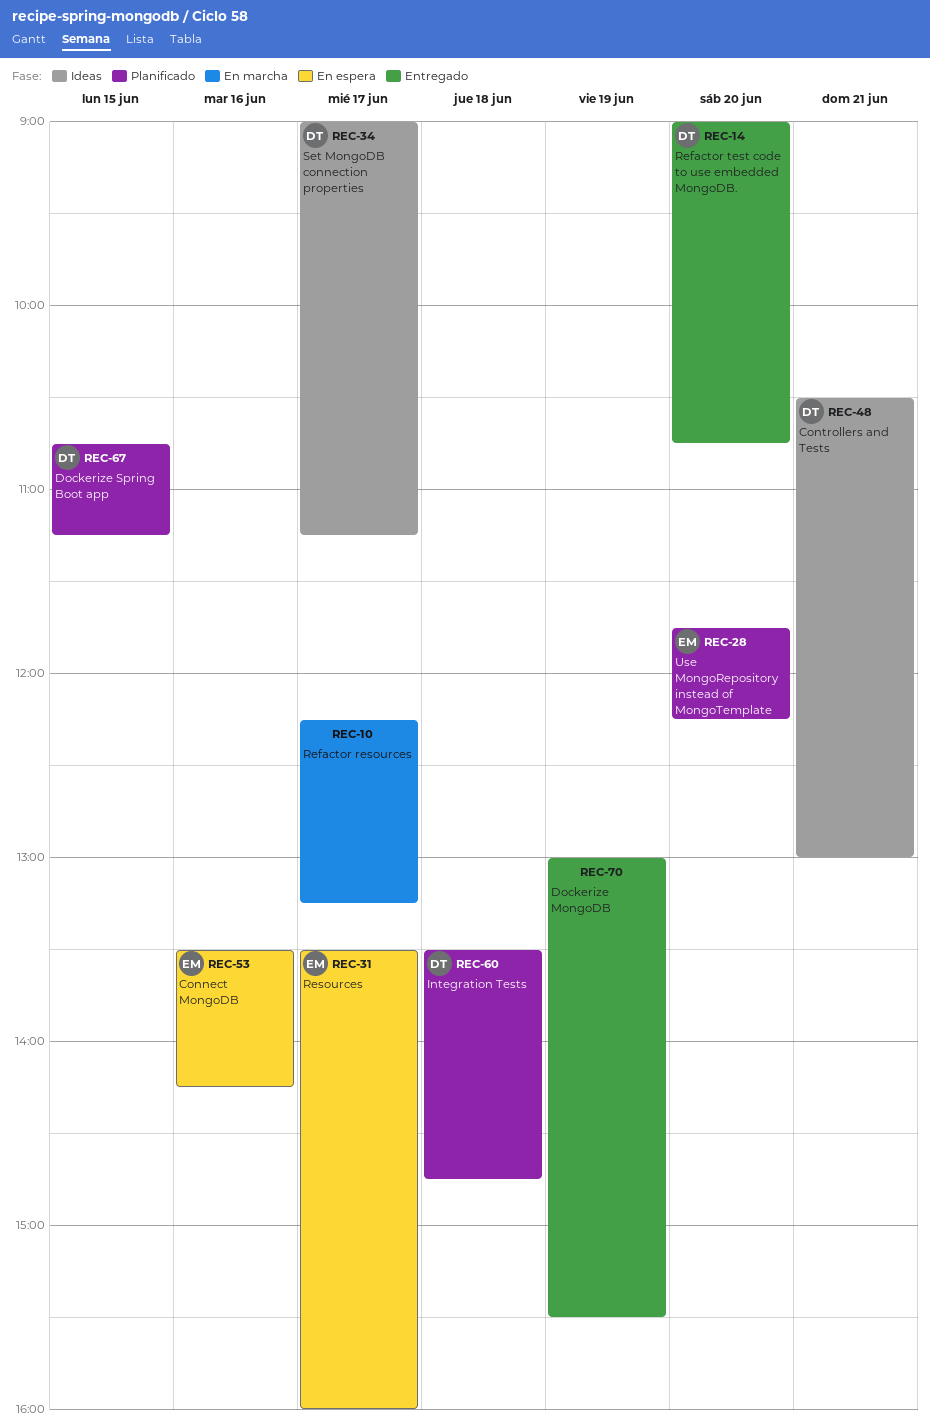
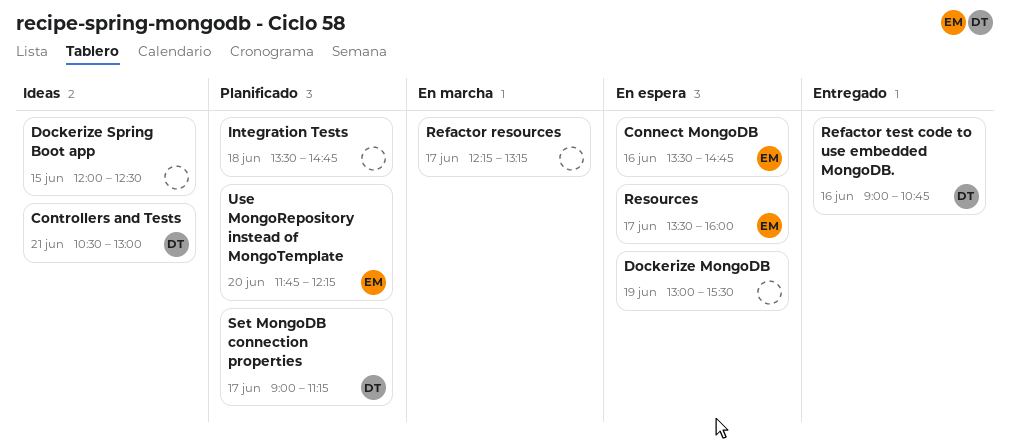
Connect MongoDB, ends: 14:15 -> 14:45
Dockerize MongoDB, status: Entregado -> En espera
Dockerize Spring Boot app, status: Planificado -> Ideas
Dockerize Spring Boot app, owner: DT -> none
Dockerize Spring Boot app, begins: 10:45 -> 12:00
Dockerize Spring Boot app, ends: 11:15 -> 12:30
Integration Tests, owner: DT -> none
Refactor test code to use embedded MongoDB., day: Jun 20 -> Jun 16
Set MongoDB connection properties, status: Ideas -> Planificado

